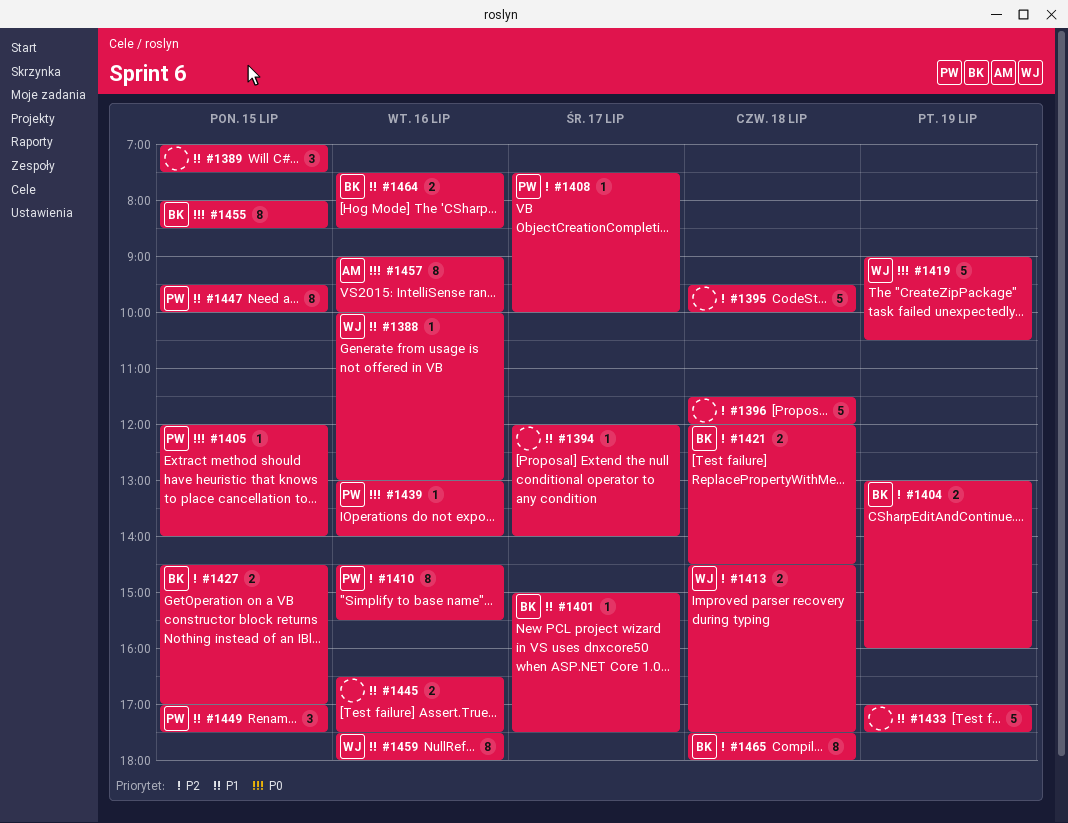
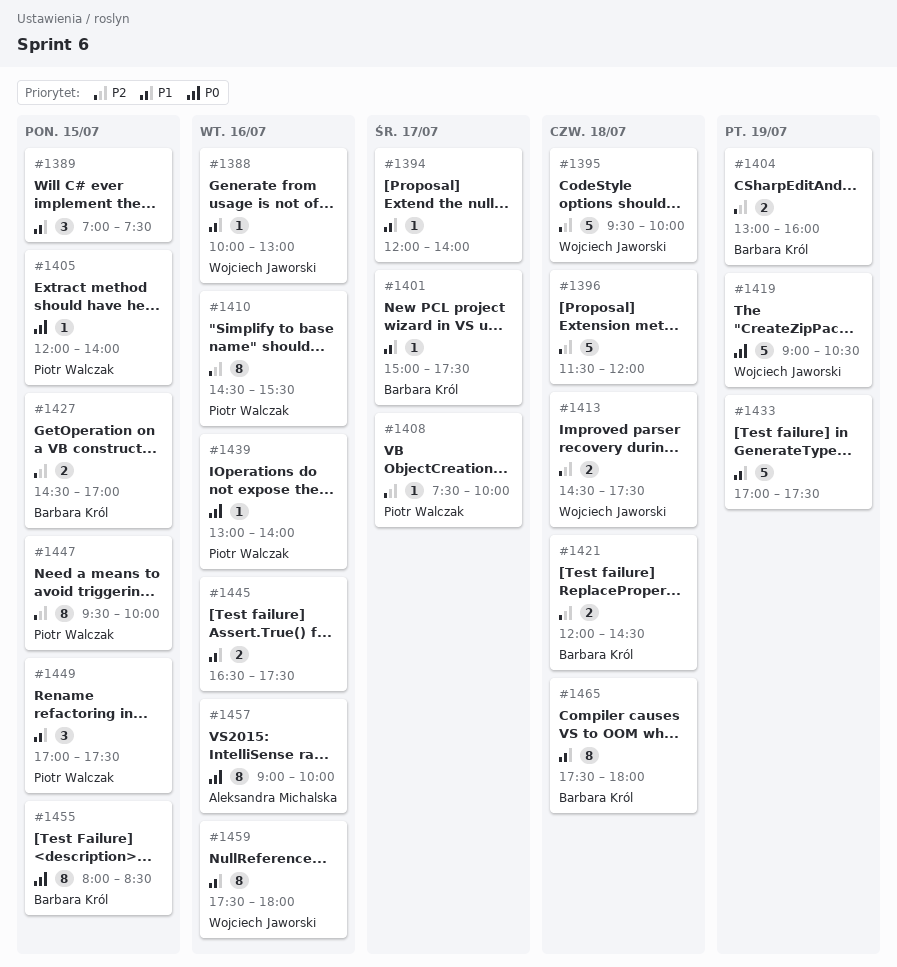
#1395, owner: none -> Wojciech Jaworski
#1447, priority: P1 -> P2
#1464: present -> none
#1465, priority: P2 -> P1

